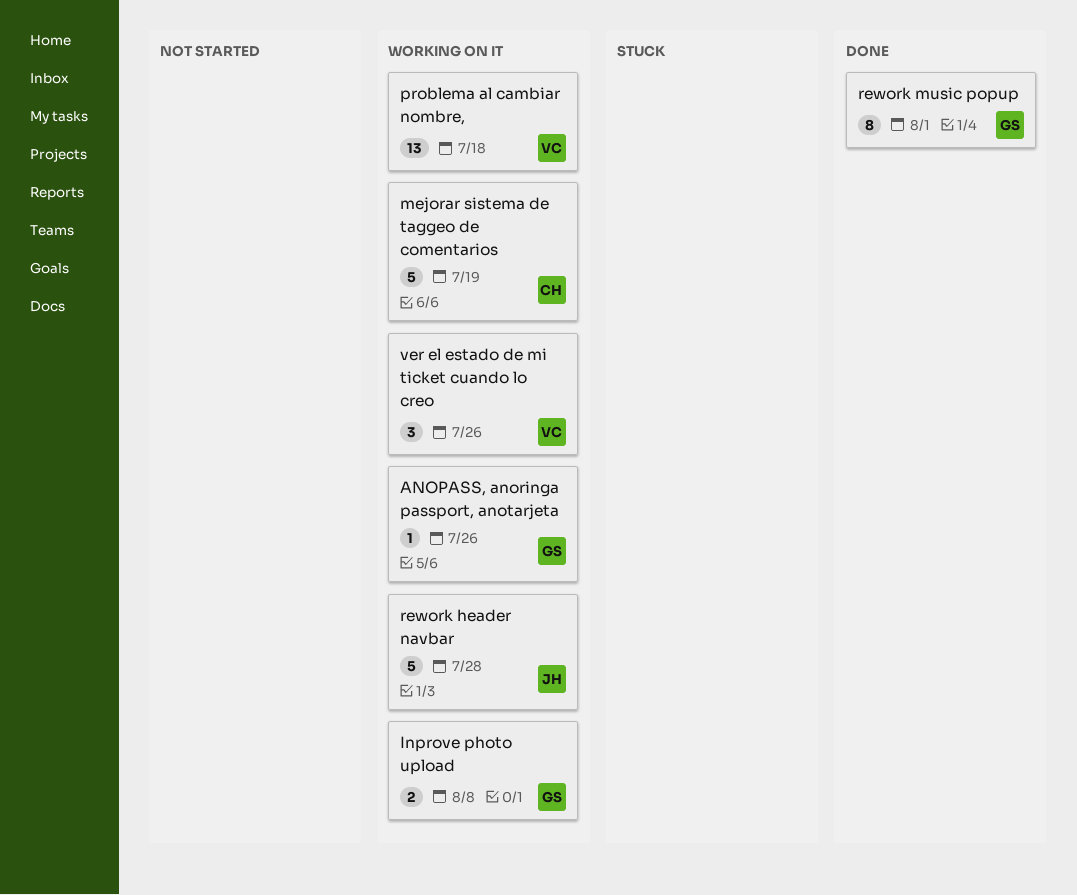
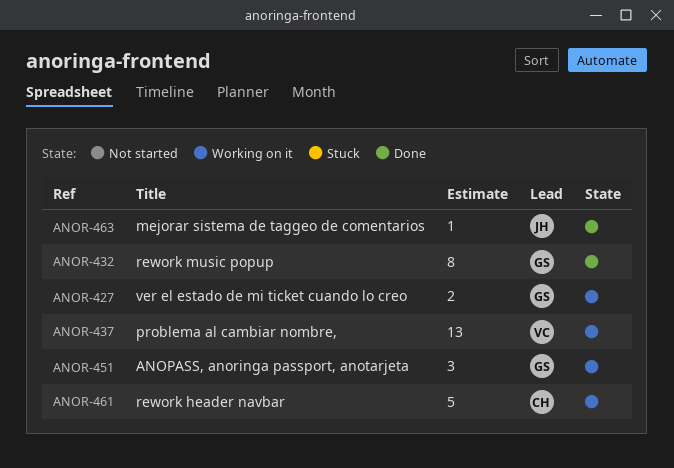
ANOPASS, anoringa passport, anotarjeta, estimate: 1 -> 3
Inprove photo upload: present -> none
mejorar sistema de taggeo de comentarios, status: Working on it -> Done
mejorar sistema de taggeo de comentarios, owner: CH -> JH
mejorar sistema de taggeo de comentarios, estimate: 5 -> 1
rework header navbar, owner: JH -> CH
ver el estado de mi ticket cuando lo creo, owner: VC -> GS
ver el estado de mi ticket cuando lo creo, estimate: 3 -> 2

